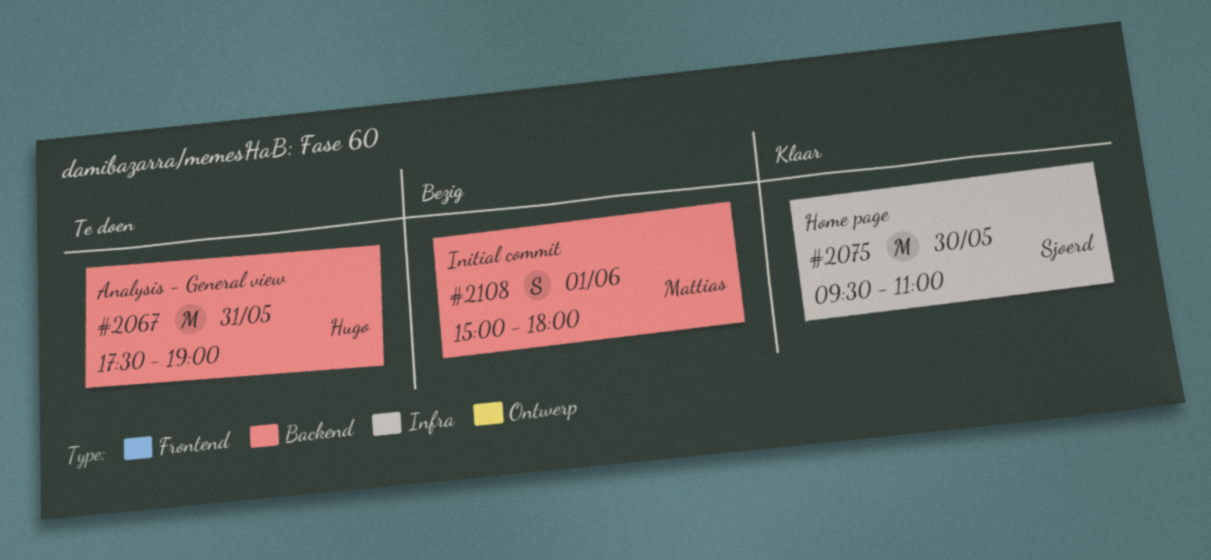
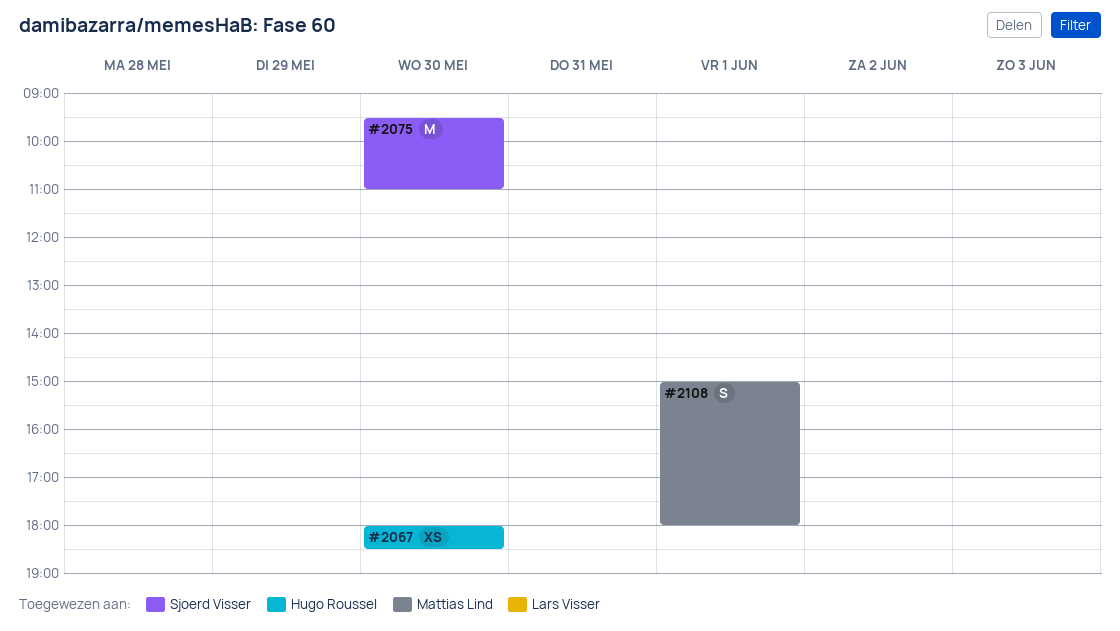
#2067, estimate: M -> XS
#2067, day: May 31 -> May 30
#2067, begins: 17:30 -> 18:00
#2067, ends: 19:00 -> 18:30

